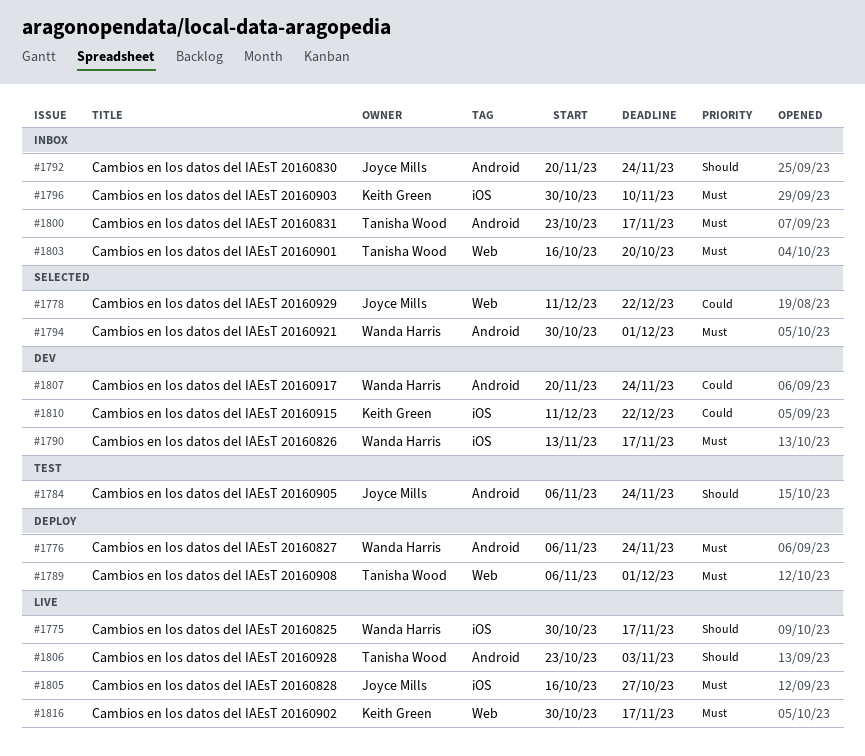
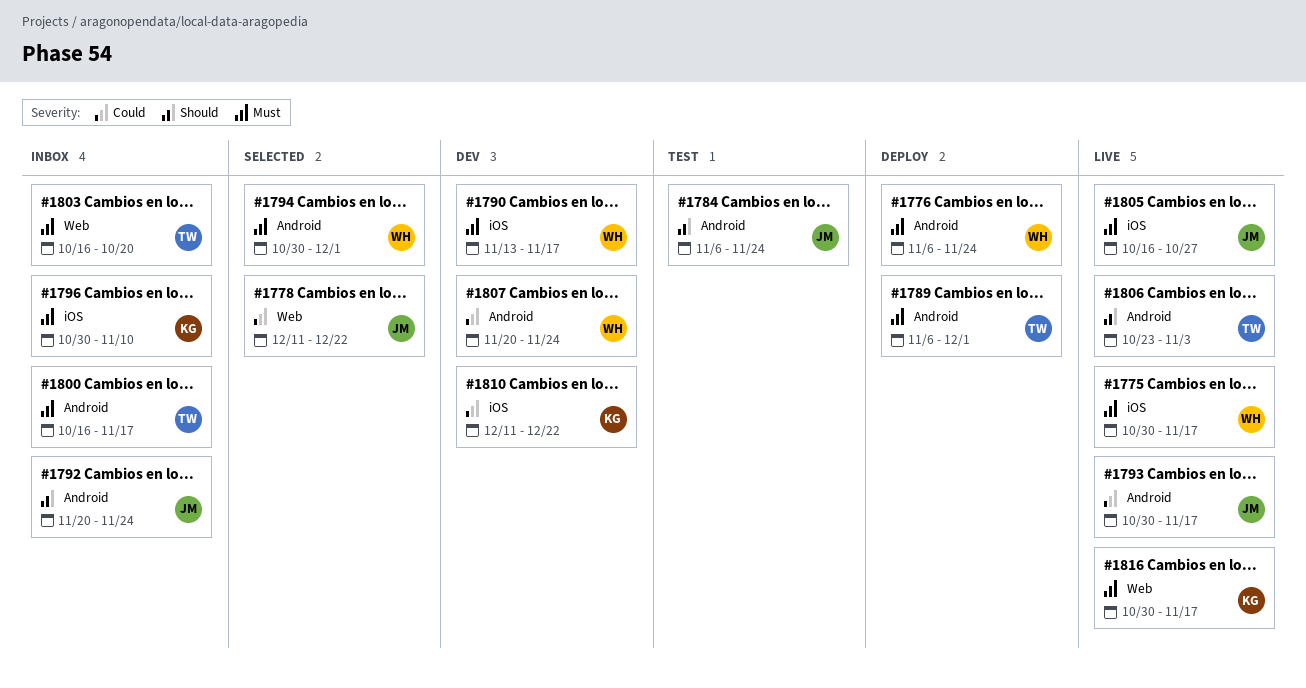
#1775, priority: Should -> Must
#1789, label: Web -> Android
#1793: none -> present
#1800, start: Oct 23 -> Oct 16

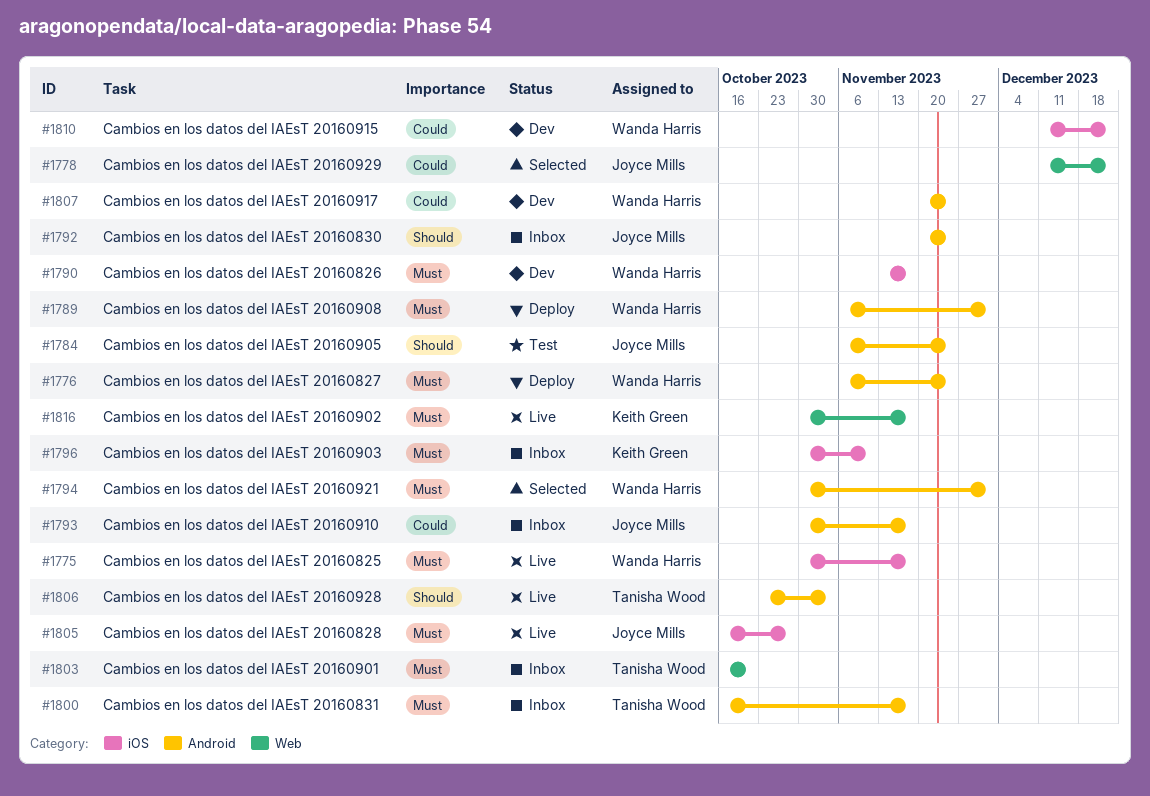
#1789, owner: Tanisha Wood -> Wanda Harris
#1793, status: Live -> Inbox
#1810, owner: Keith Green -> Wanda Harris

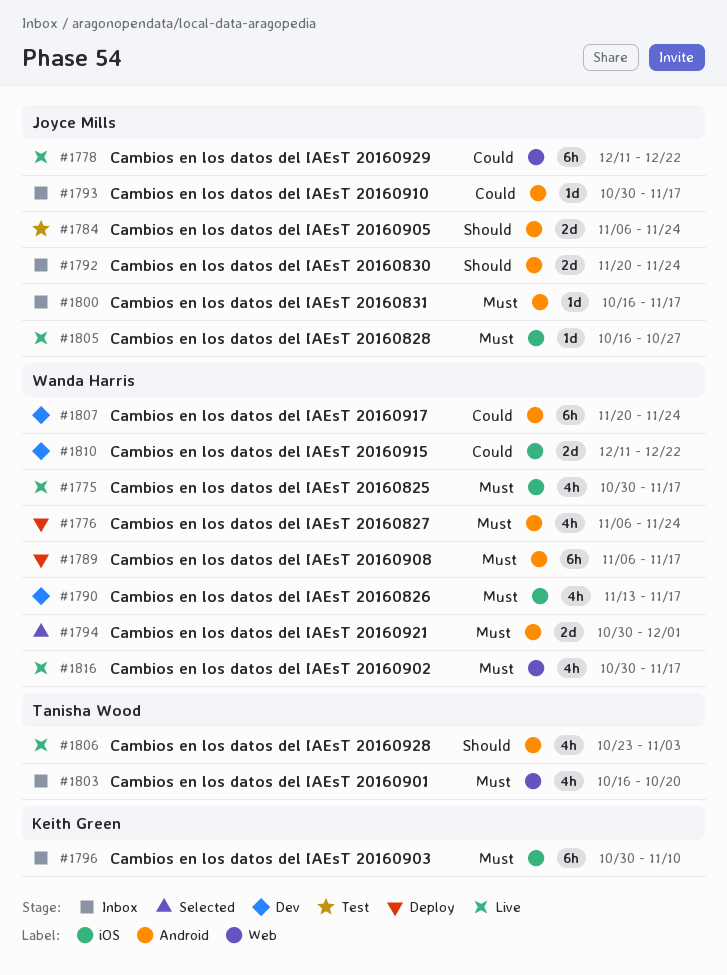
#1778, status: Selected -> Live
#1789, due: Dec 1 -> Nov 17
#1800, owner: Tanisha Wood -> Joyce Mills
#1816, owner: Keith Green -> Wanda Harris

